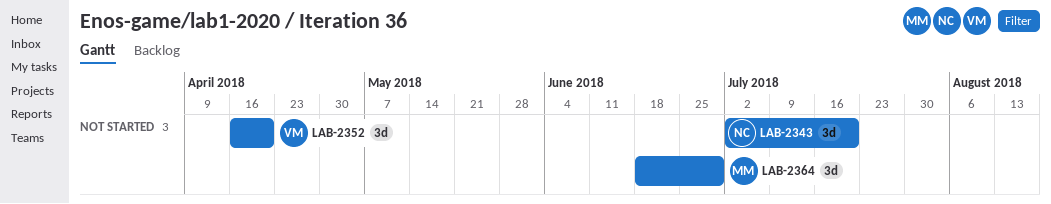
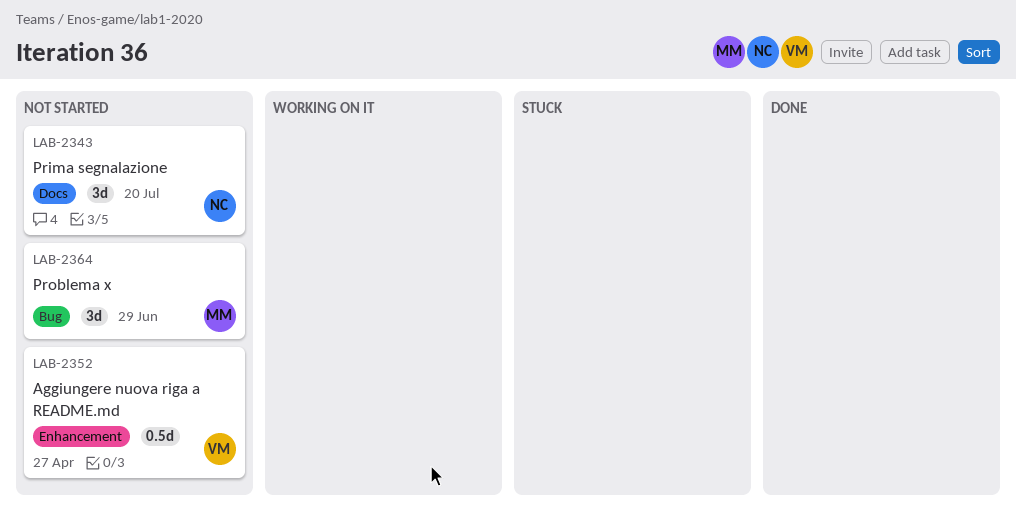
LAB-2352, estimate: 3d -> 0.5d
LAB-2352, due: Apr 20 -> Apr 27

